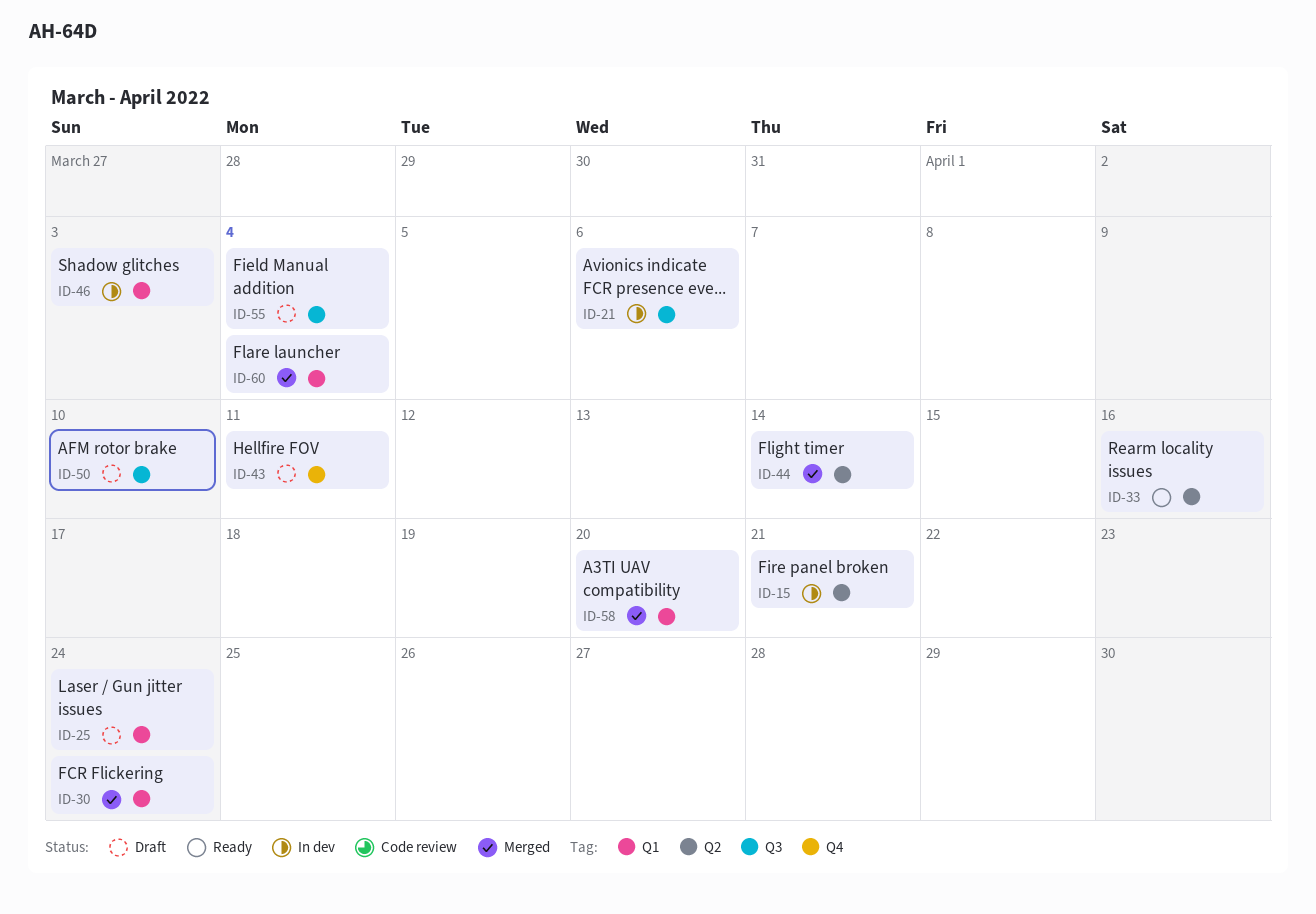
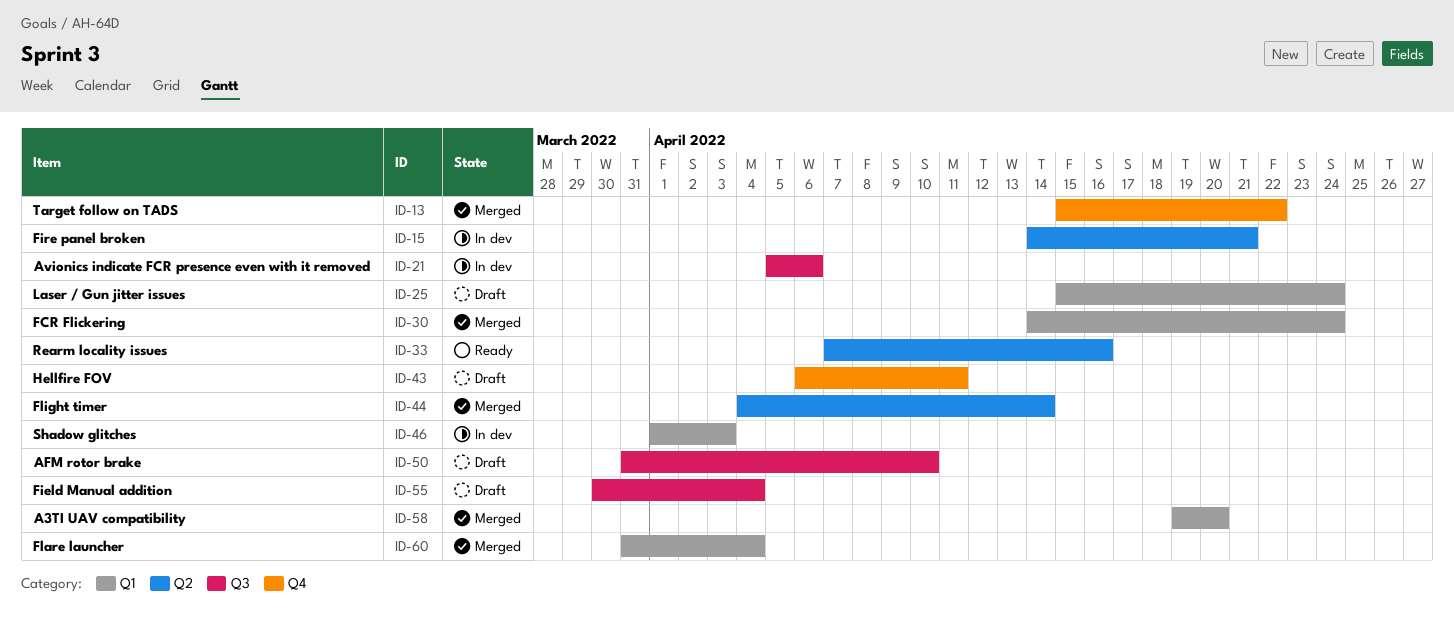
ID-13: none -> present

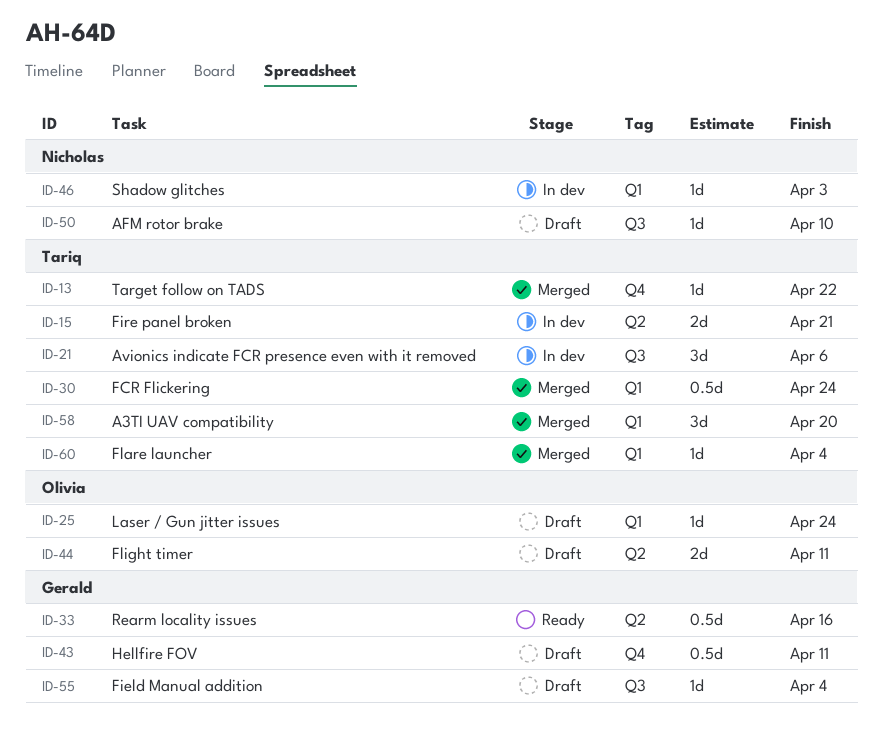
ID-44, status: Merged -> Draft
ID-44, due: Apr 14 -> Apr 11

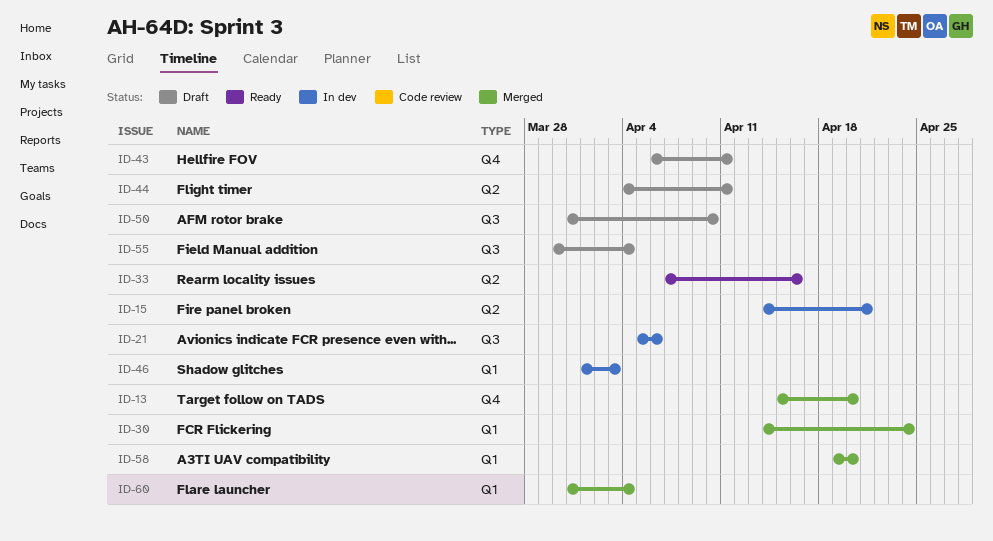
ID-13, due: Apr 22 -> Apr 20
ID-25: present -> none

